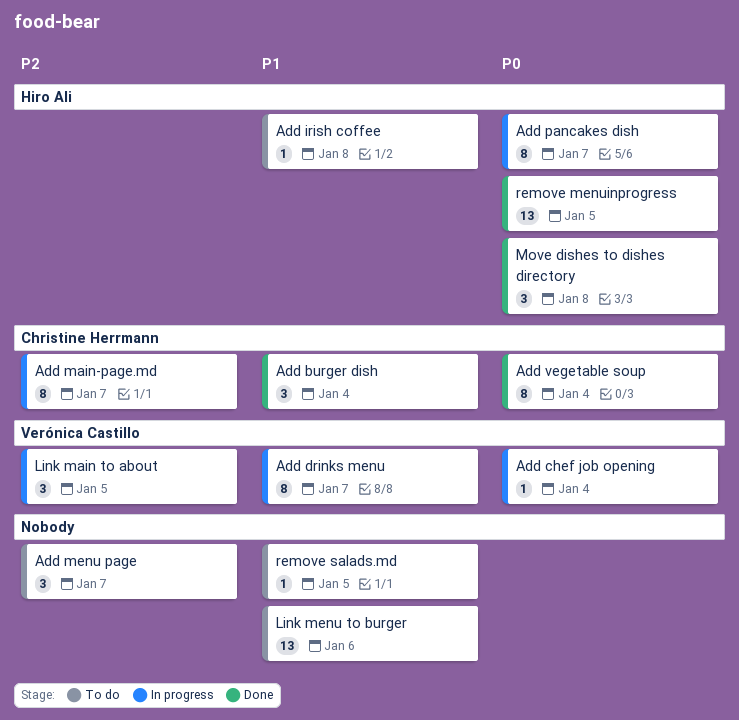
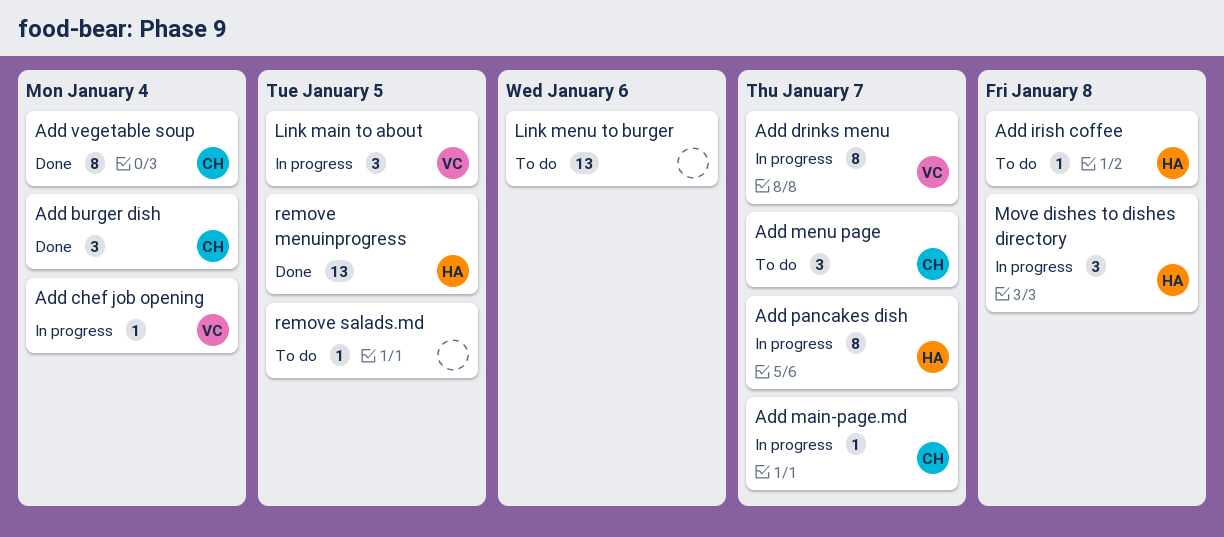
Add main-page.md, estimate: 8 -> 1
Add menu page, owner: none -> Christine Herrmann
Move dishes to dishes directory, status: Done -> In progress

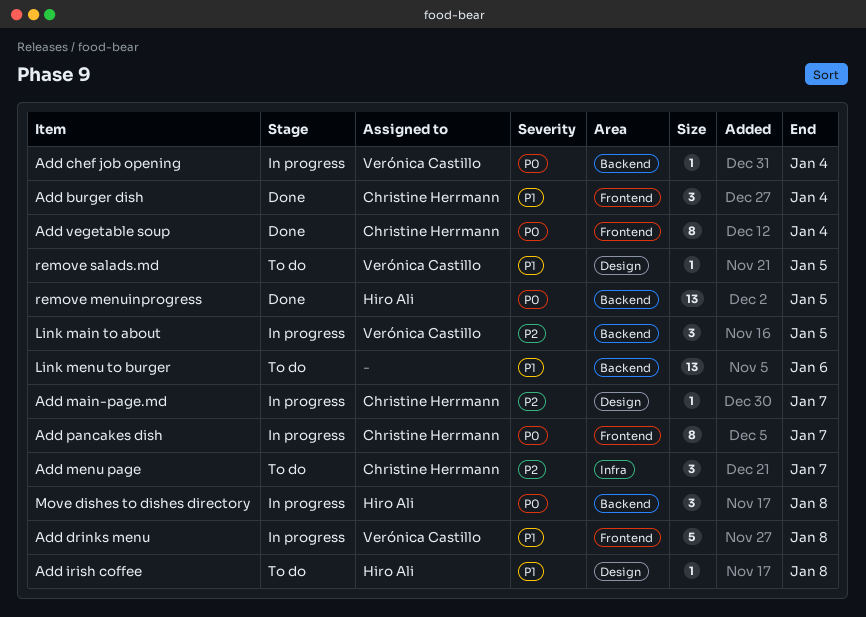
Add drinks menu, estimate: 8 -> 5
Add drinks menu, due: Jan 7 -> Jan 8
Add pancakes dish, owner: Hiro Ali -> Christine Herrmann
remove salads.md, owner: none -> Verónica Castillo

